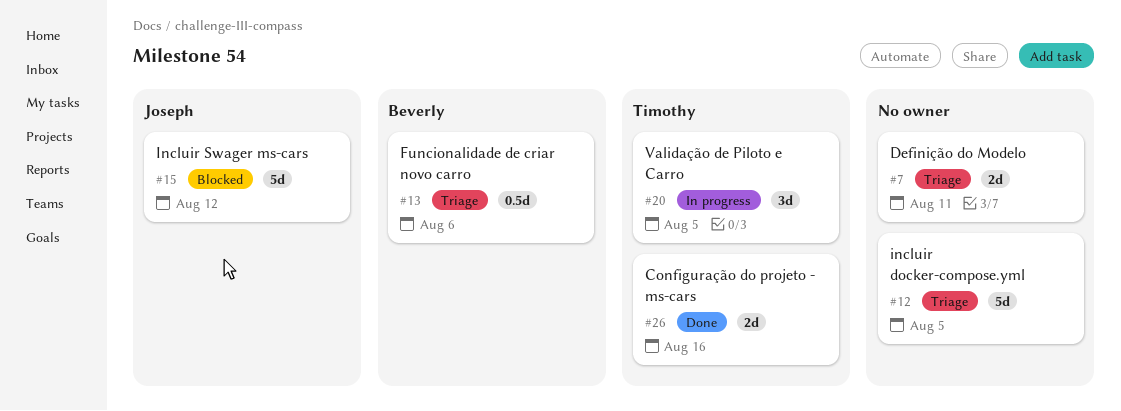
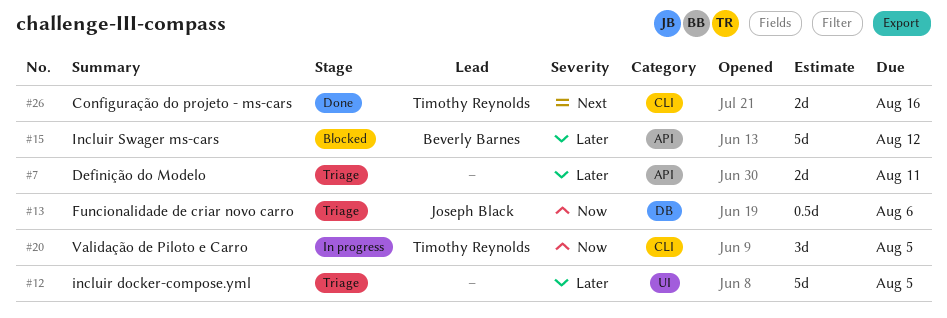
#13, owner: Beverly Barnes -> Joseph Black
#15, owner: Joseph Black -> Beverly Barnes

